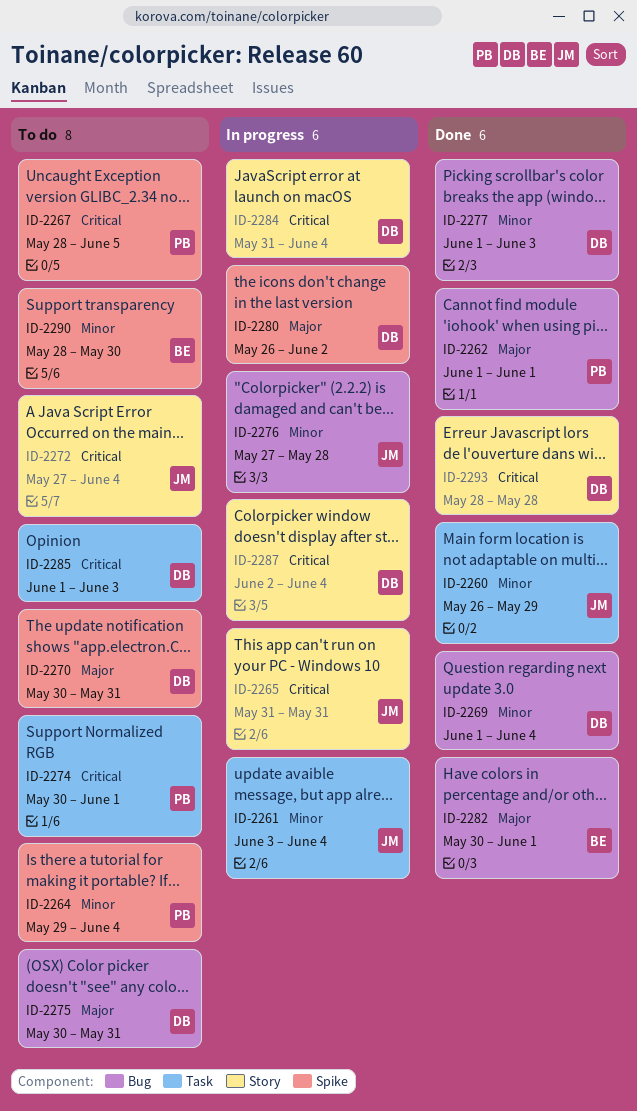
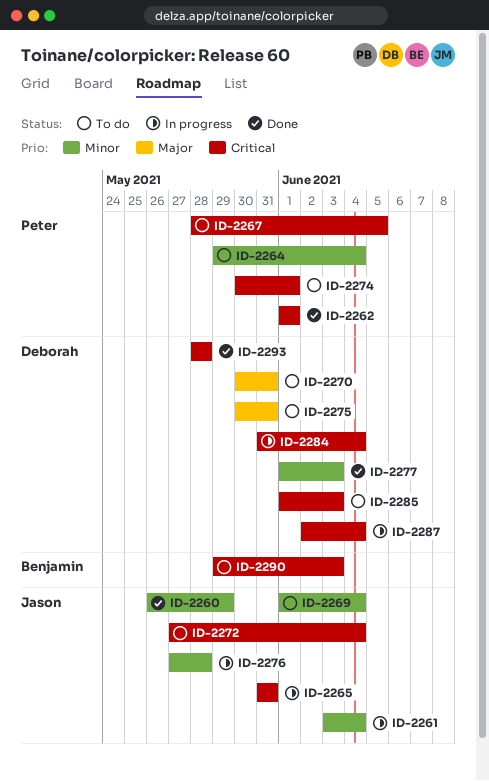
ID-2262, priority: Major -> Critical
ID-2269, status: Done -> To do
ID-2269, owner: Deborah -> Jason
ID-2280: present -> none
ID-2282: present -> none
ID-2290, priority: Minor -> Critical
ID-2290, start: May 28 -> May 29
ID-2290, due: May 30 -> Jun 3

